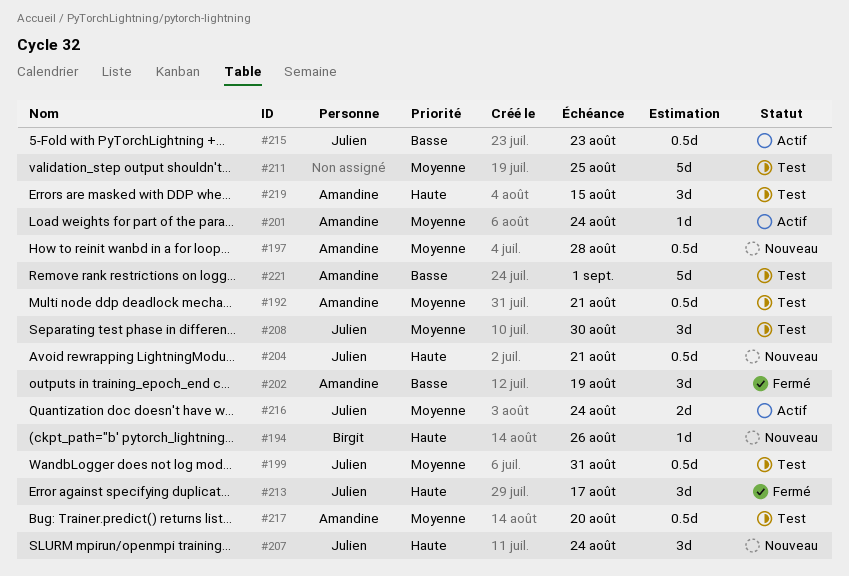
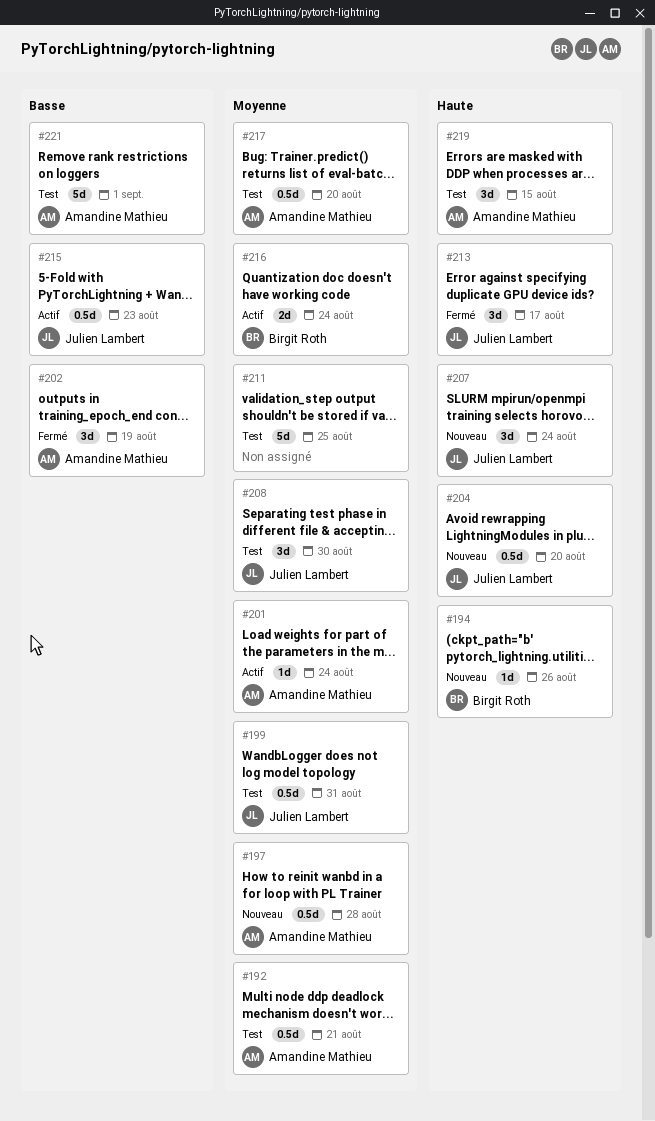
#204, due: Aug 21 -> Aug 20
#216, owner: Julien Lambert -> Birgit Roth

